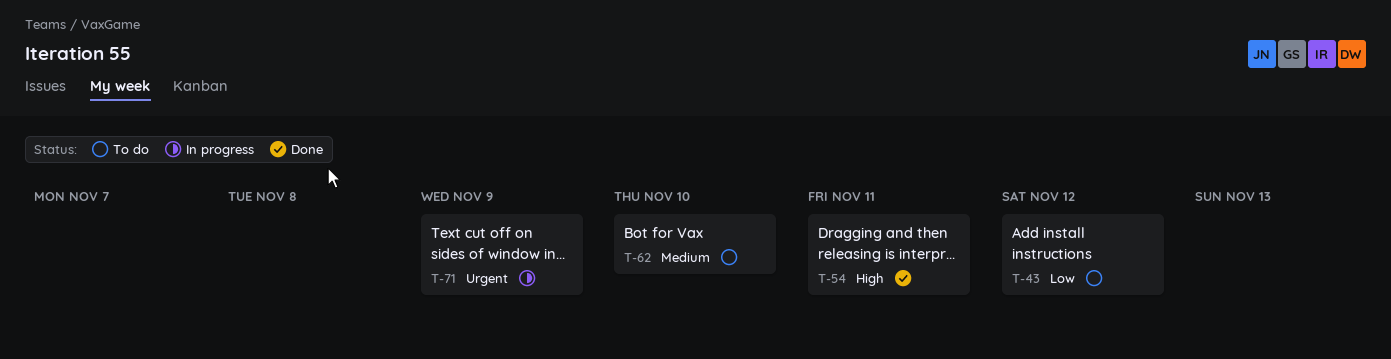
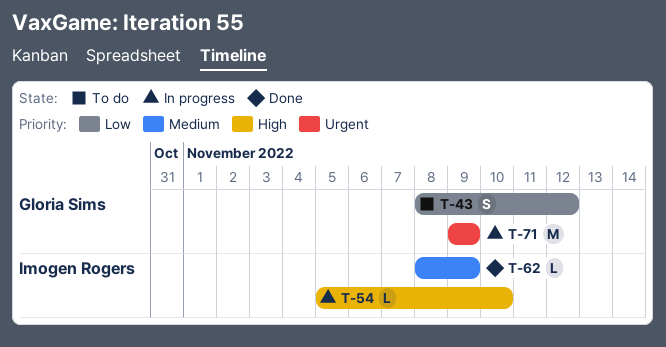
T-54, status: Done -> In progress
T-54, due: Nov 11 -> Nov 10
T-62, status: To do -> Done
T-62, due: Nov 10 -> Nov 9

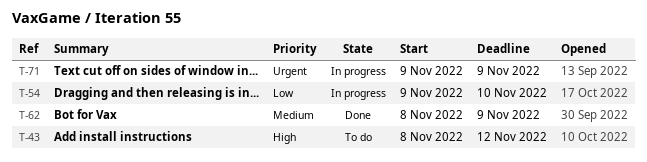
T-43, priority: Low -> High
T-54, priority: High -> Low
T-54, start: Nov 5 -> Nov 9

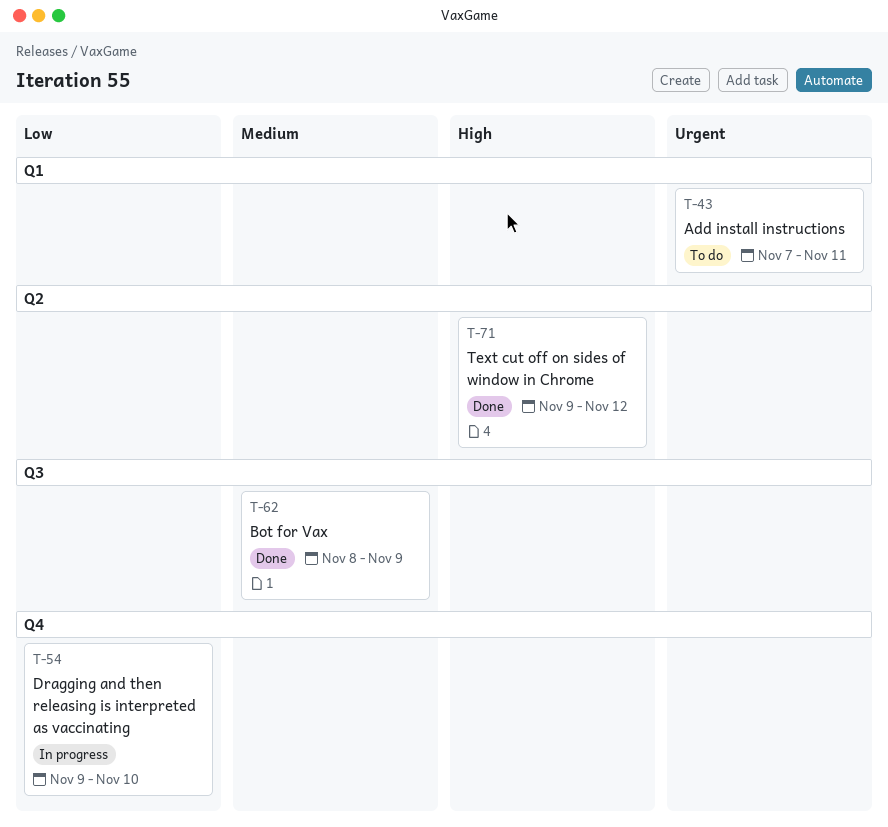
T-43, priority: High -> Urgent
T-43, start: Nov 8 -> Nov 7
T-43, due: Nov 12 -> Nov 11
T-71, status: In progress -> Done
T-71, priority: Urgent -> High
T-71, due: Nov 9 -> Nov 12

